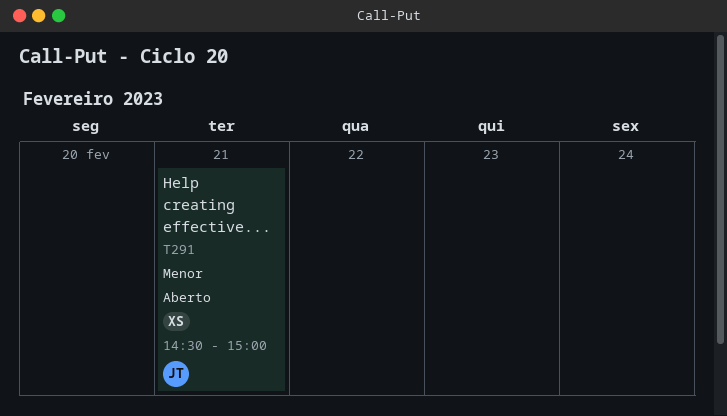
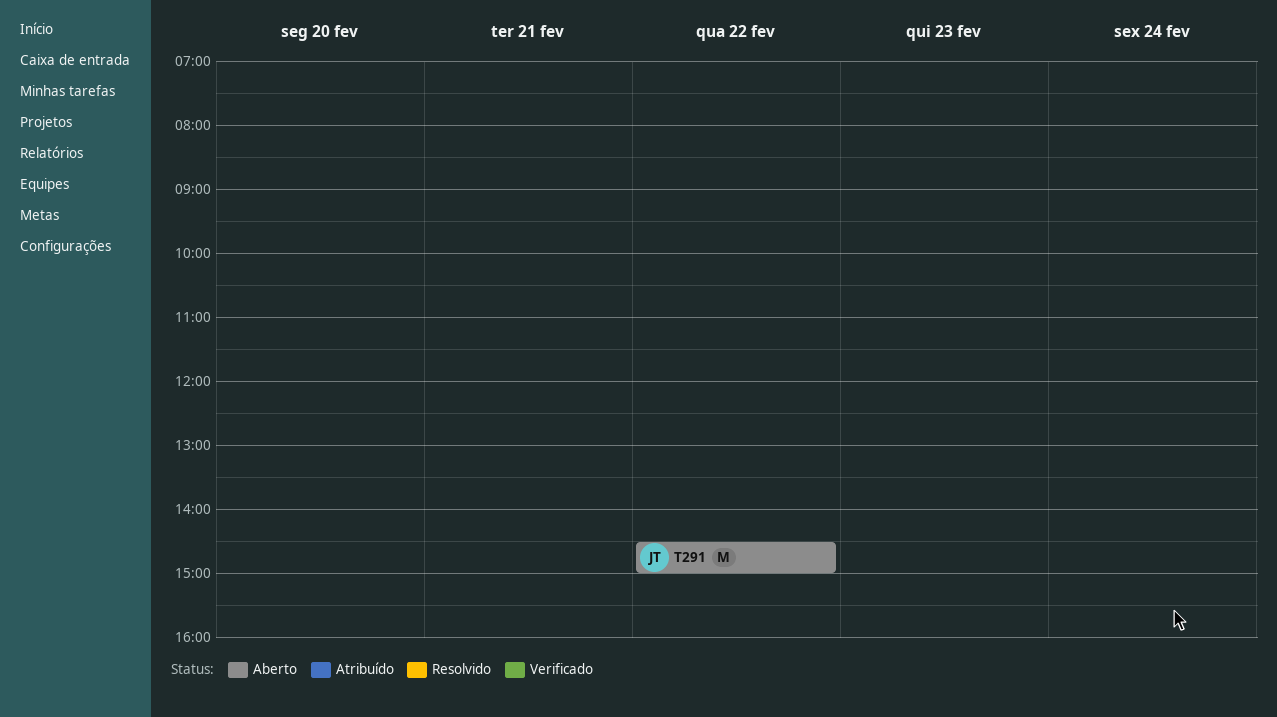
T291, estimate: XS -> M
T291, day: Feb 21 -> Feb 22

